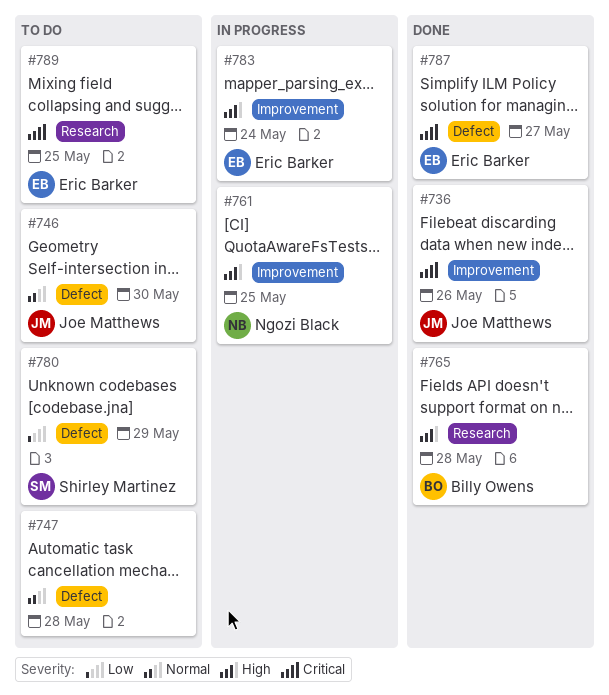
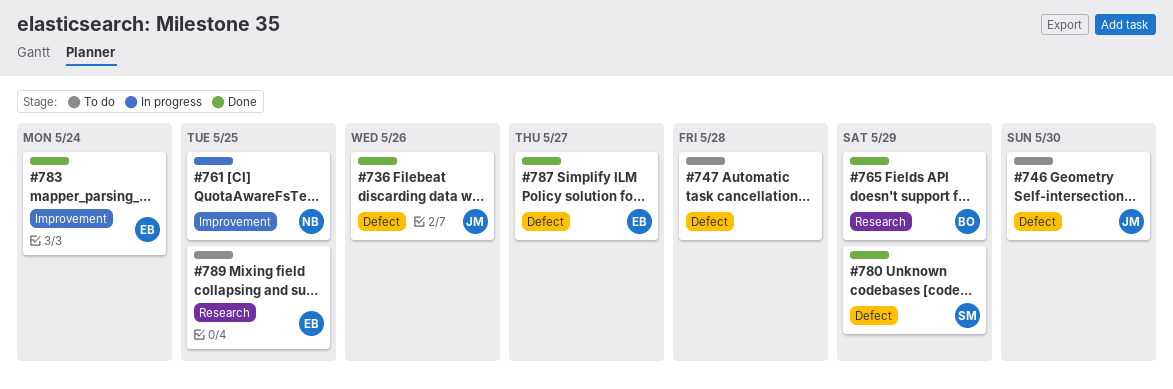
#736, label: Improvement -> Defect
#765, due: May 28 -> May 29
#780, status: To do -> Done
#783, status: In progress -> Done

